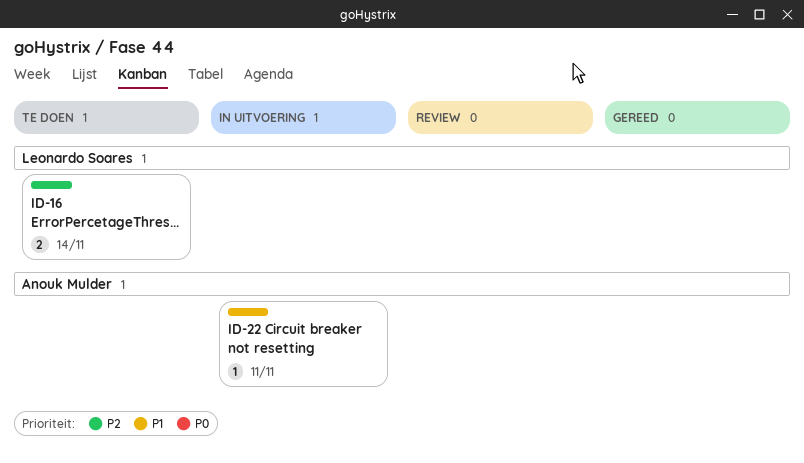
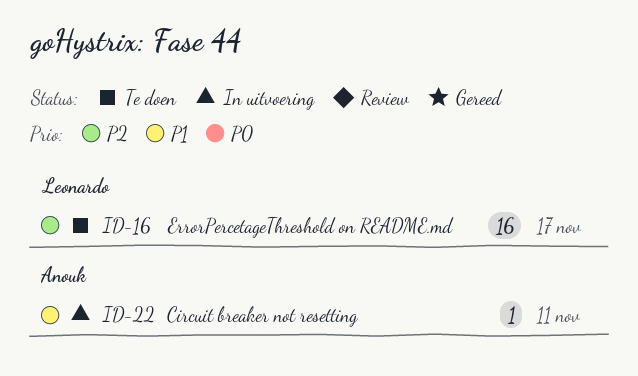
ID-16, estimate: 2 -> 16
ID-16, due: Nov 14 -> Nov 17

